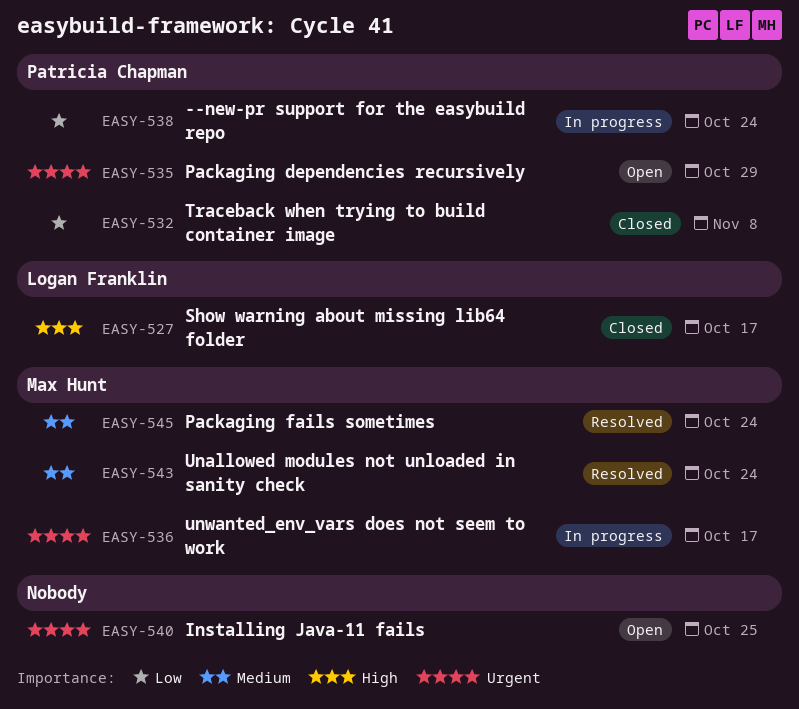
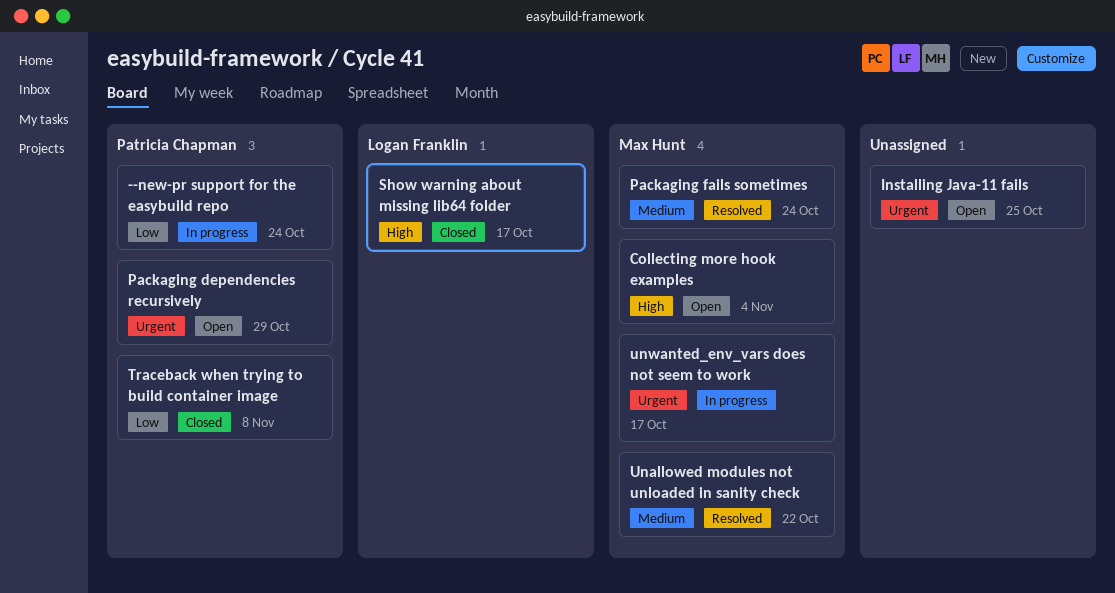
Collecting more hook examples: none -> present
Unallowed modules not unloaded in sanity check, due: Oct 24 -> Oct 22

